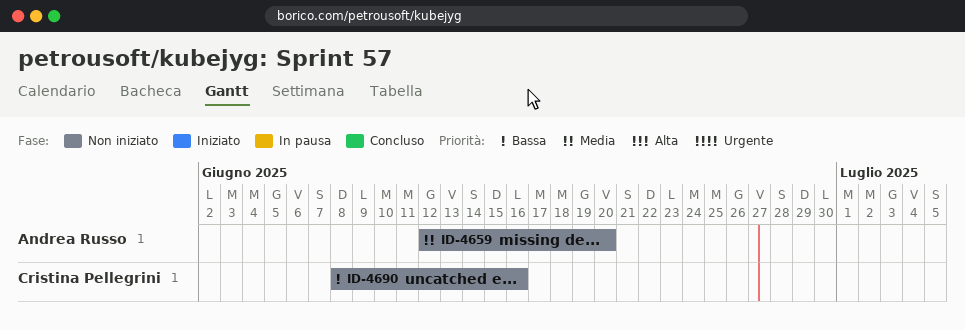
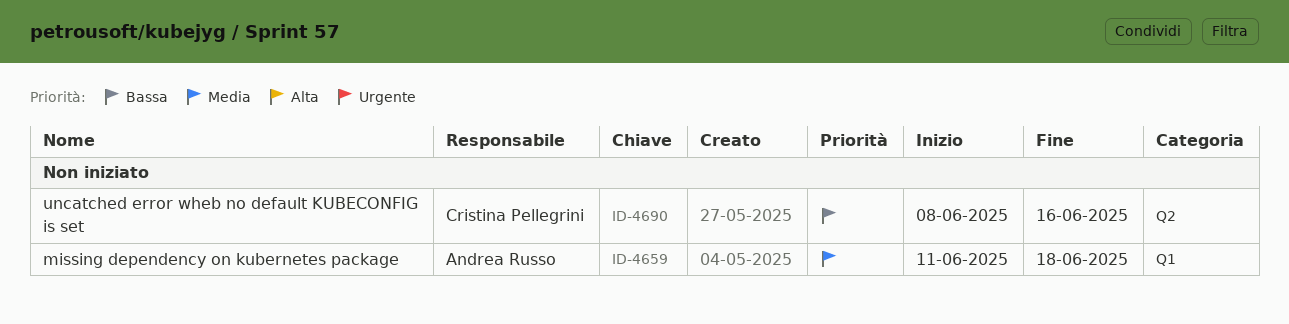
ID-4659, start: Jun 12 -> Jun 11
ID-4659, due: Jun 20 -> Jun 18

